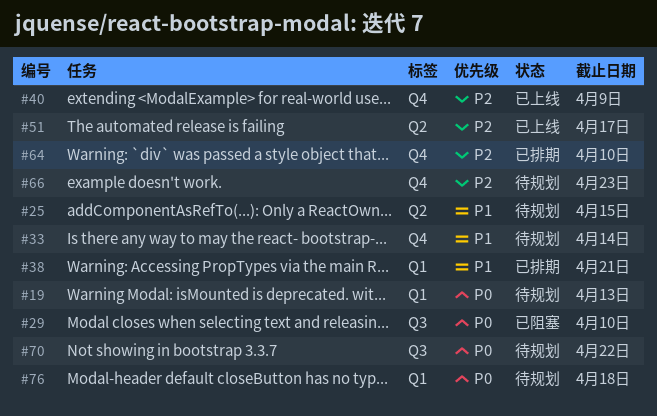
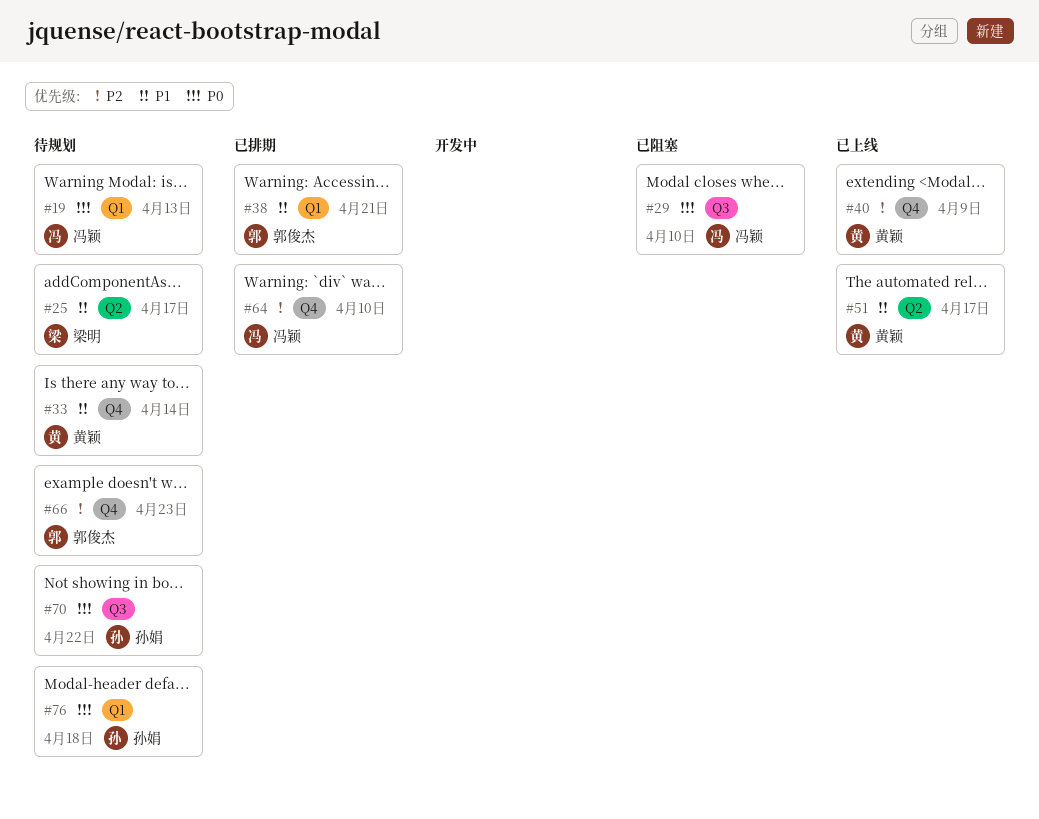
#25, due: Apr 15 -> Apr 17
#51, priority: P2 -> P1

